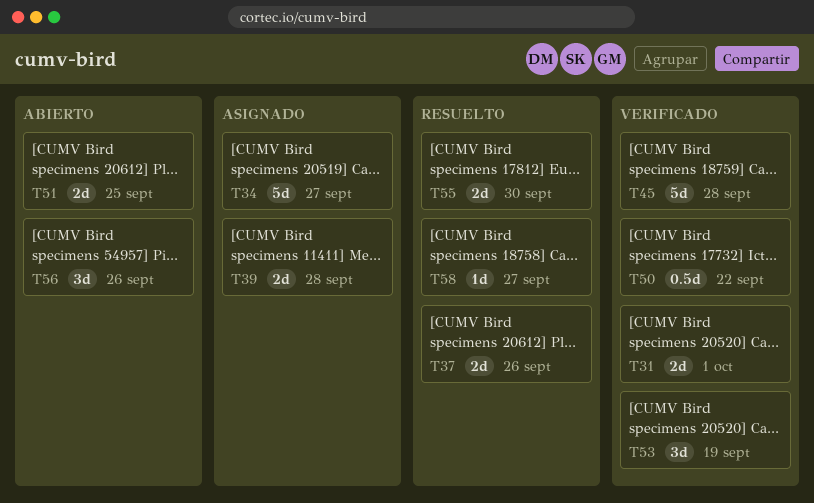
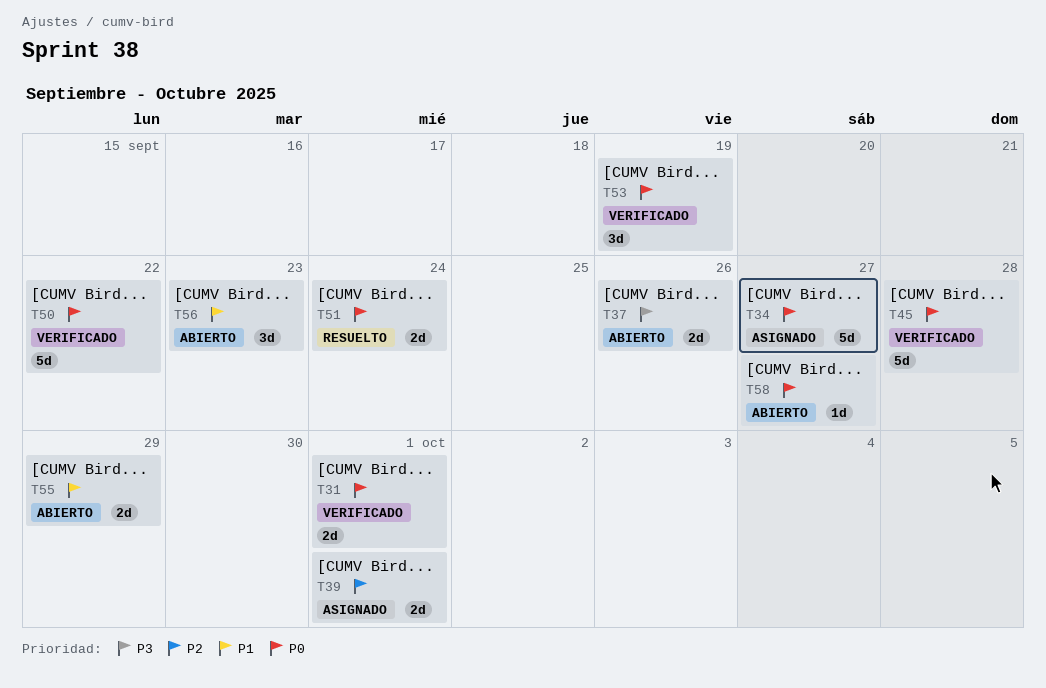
T37, status: Resuelto -> Abierto
T39, due: Sep 28 -> Oct 1
T50, estimate: 0.5d -> 5d
T51, status: Abierto -> Resuelto
T51, due: Sep 25 -> Sep 24
T55, status: Resuelto -> Abierto
T55, due: Sep 30 -> Sep 29
T56, due: Sep 26 -> Sep 23
T58, status: Resuelto -> Abierto

